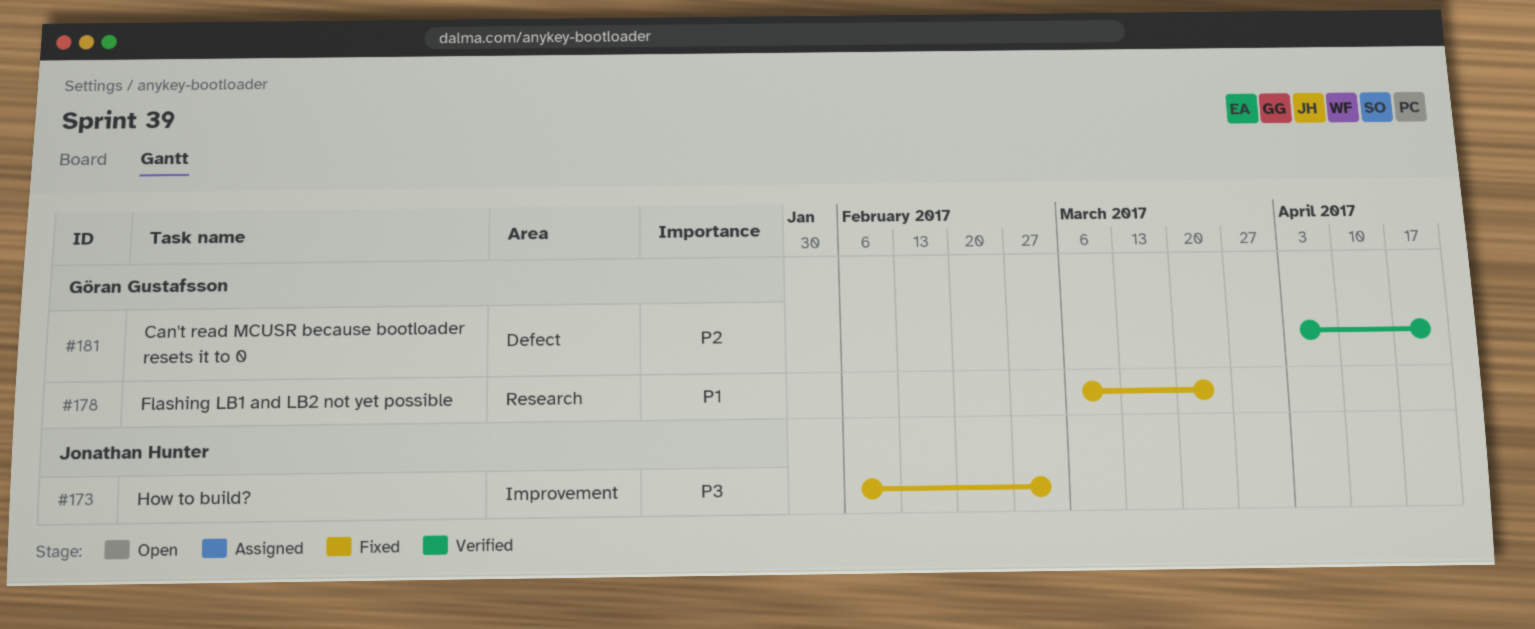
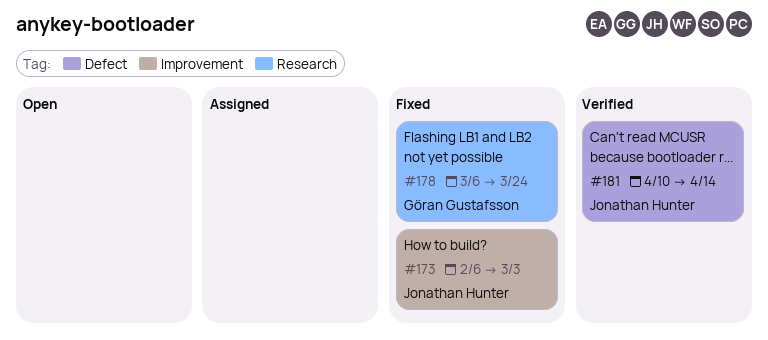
#181, owner: Göran Gustafsson -> Jonathan Hunter
#181, start: Apr 3 -> Apr 10
#181, due: Apr 21 -> Apr 14

